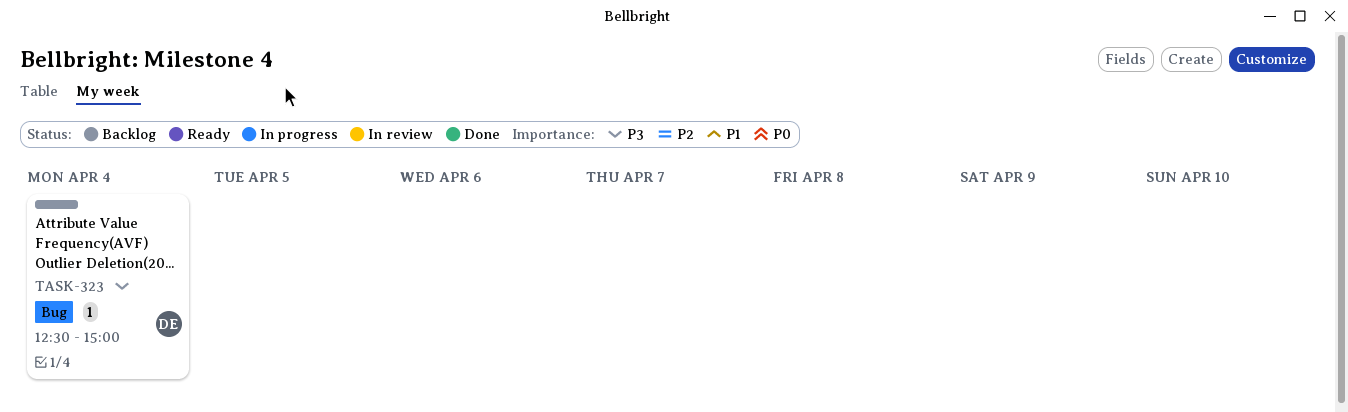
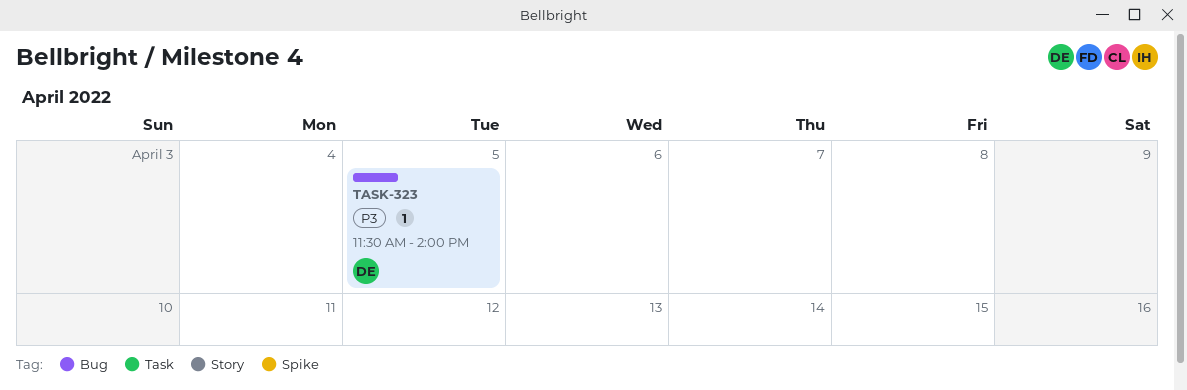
TASK-323, day: Apr 4 -> Apr 5
TASK-323, begins: 12:30 -> 11:30
TASK-323, ends: 15:00 -> 14:00

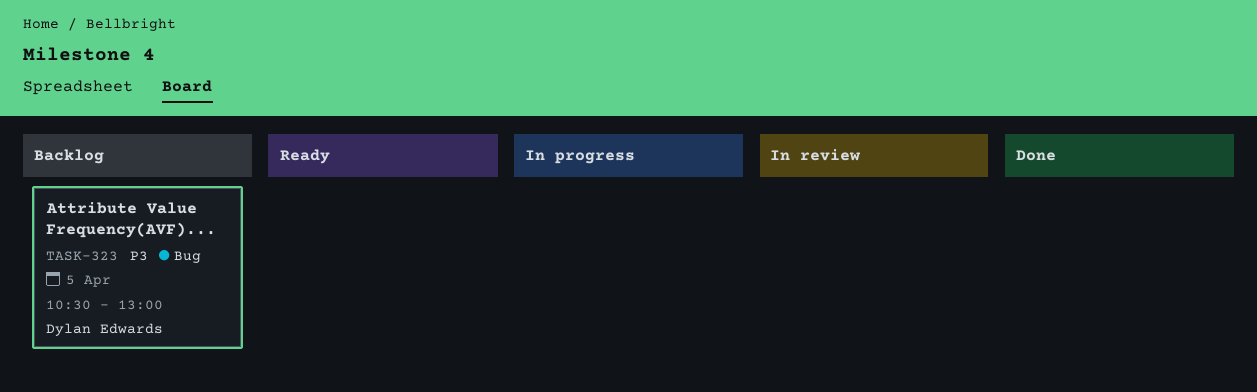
TASK-323, begins: 11:30 -> 10:30
TASK-323, ends: 14:00 -> 13:00

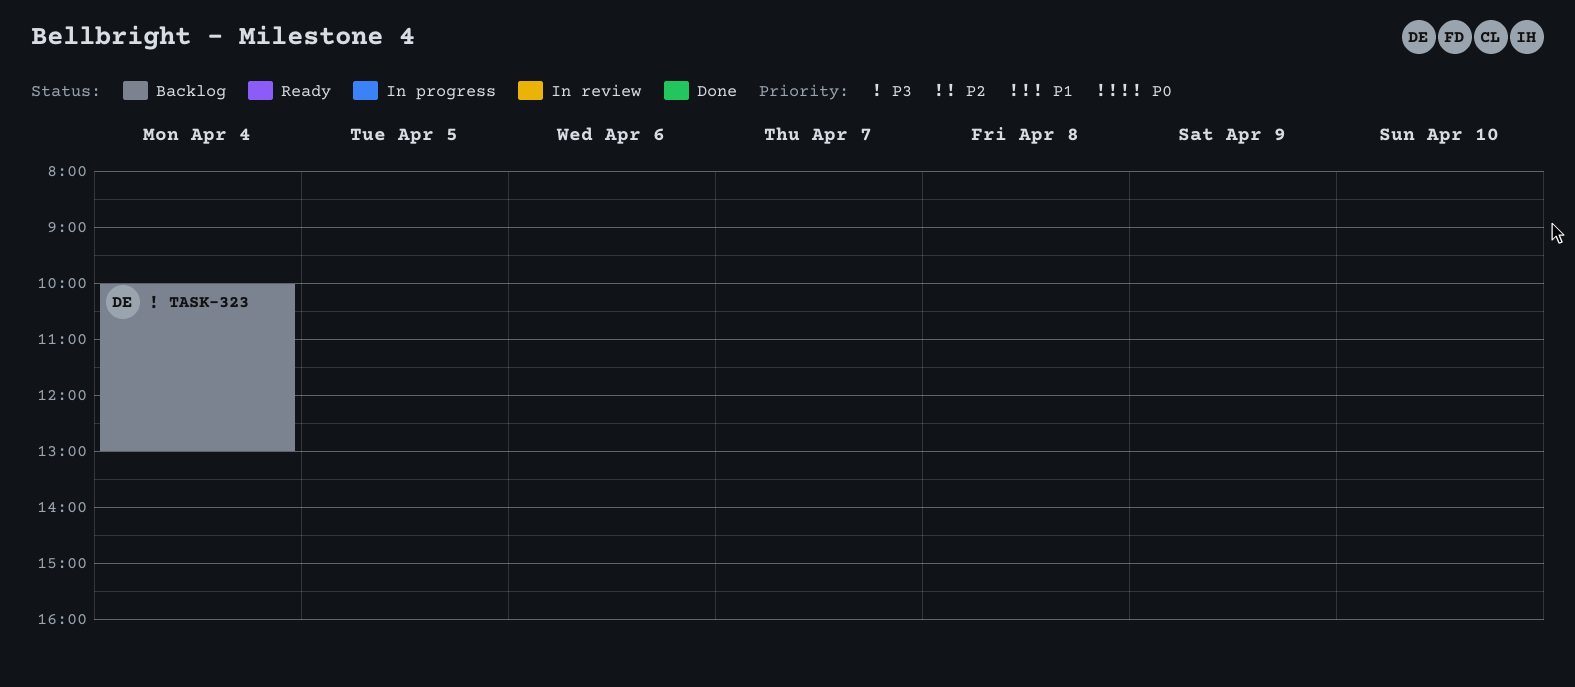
TASK-323, day: Apr 5 -> Apr 4
TASK-323, begins: 10:30 -> 10:00

